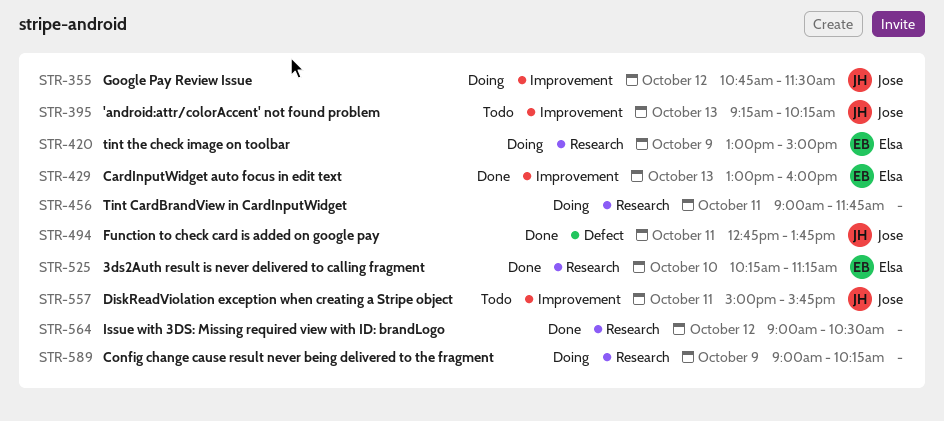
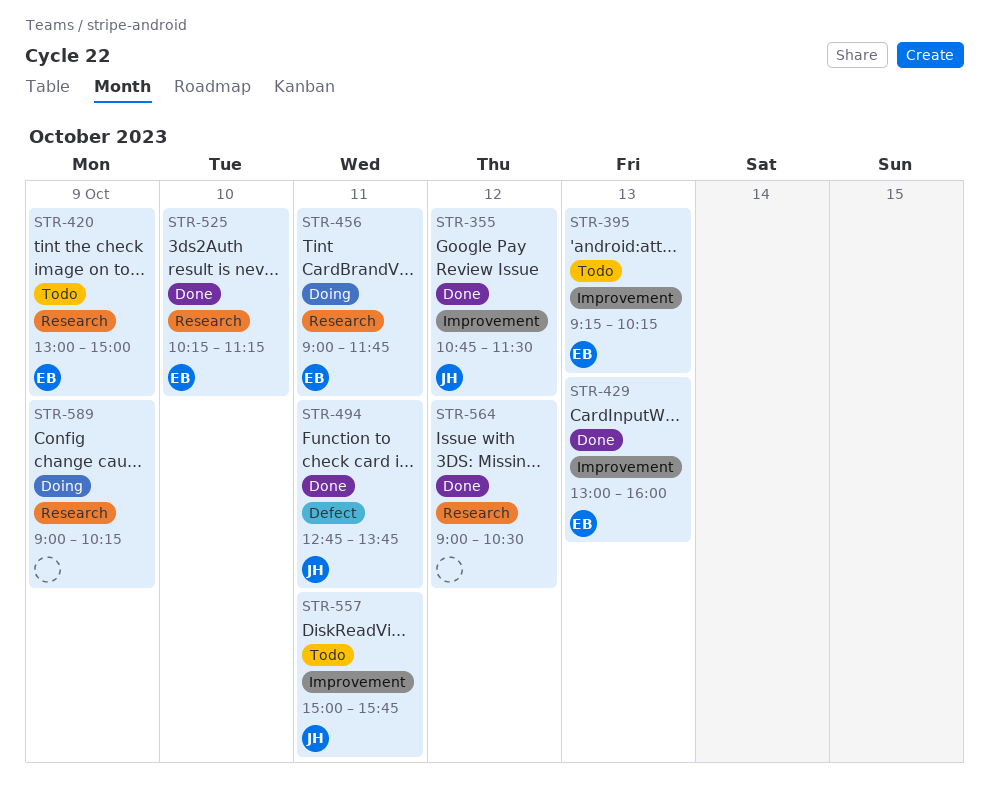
STR-355, status: Doing -> Done
STR-395, owner: Jose -> Elsa
STR-420, status: Doing -> Todo
STR-456, owner: none -> Elsa

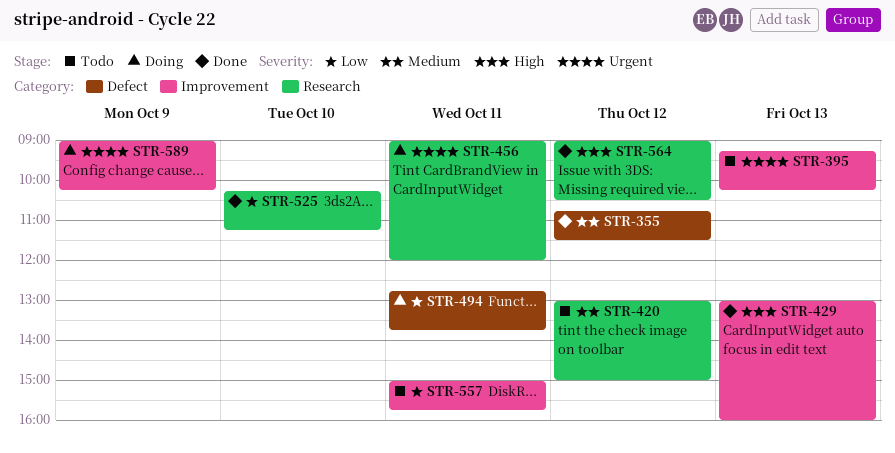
STR-355, label: Improvement -> Defect
STR-420, day: Oct 9 -> Oct 12
STR-456, ends: 11:45 -> 12:00
STR-494, status: Done -> Doing
STR-589, label: Research -> Improvement

